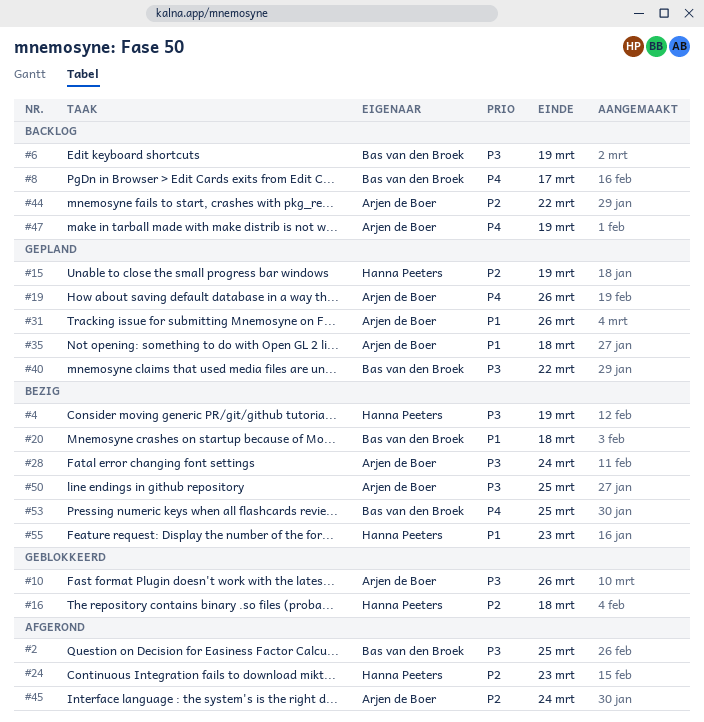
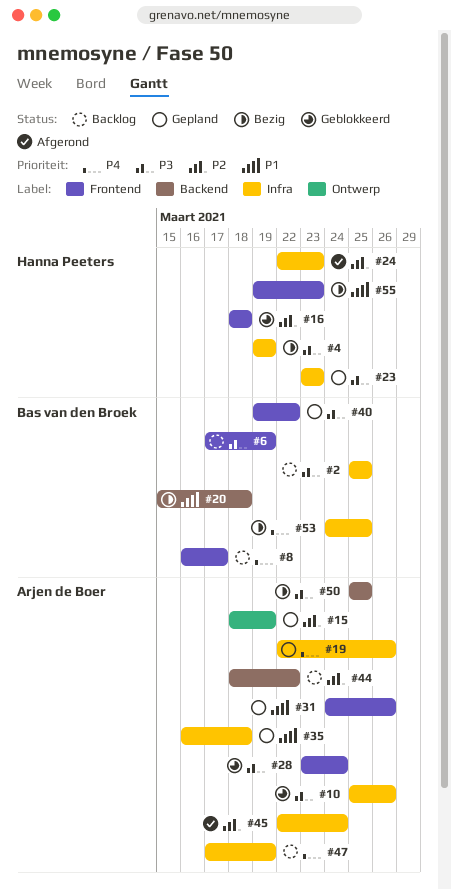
#2, status: Afgerond -> Backlog
#15, owner: Hanna Peeters -> Arjen de Boer
#23: none -> present
#28, status: Bezig -> Geblokkeerd

